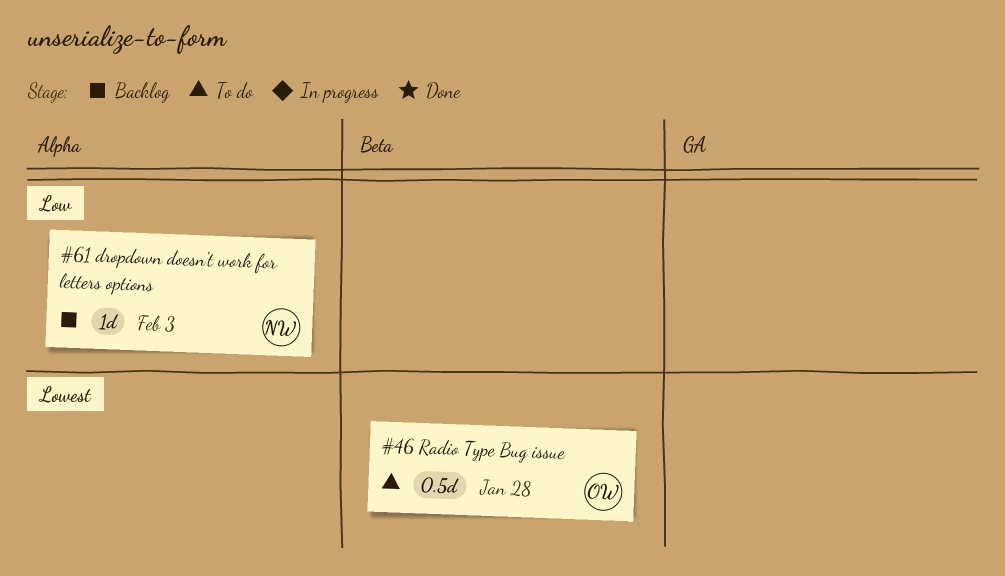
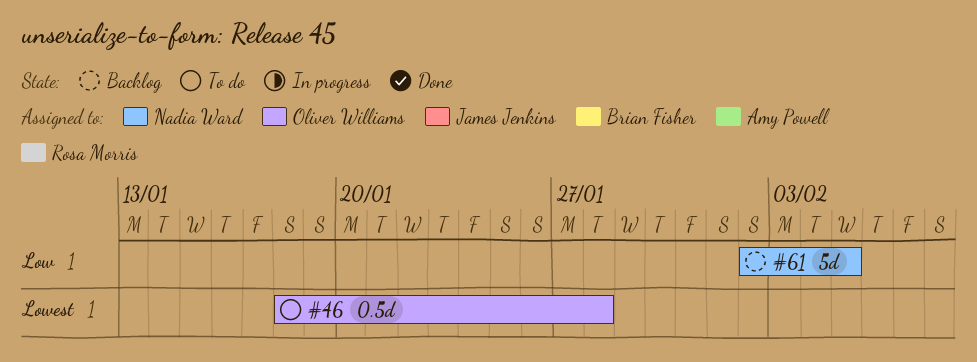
#61, estimate: 1d -> 5d
#61, due: Feb 3 -> Feb 5

